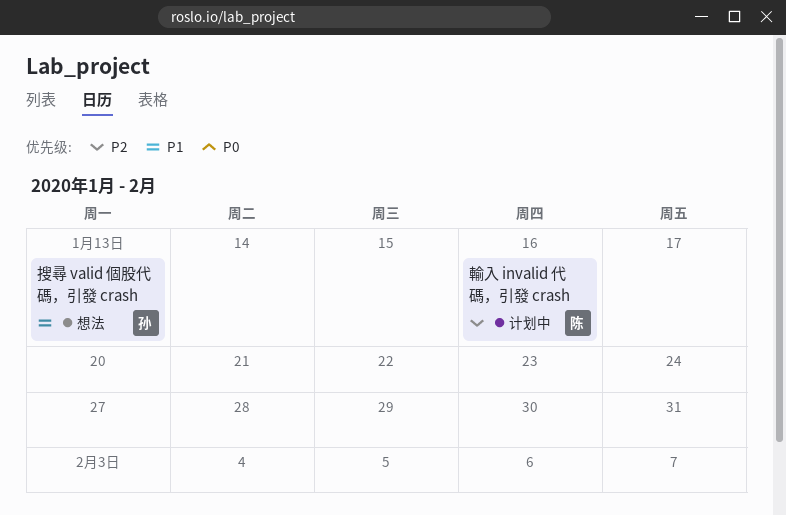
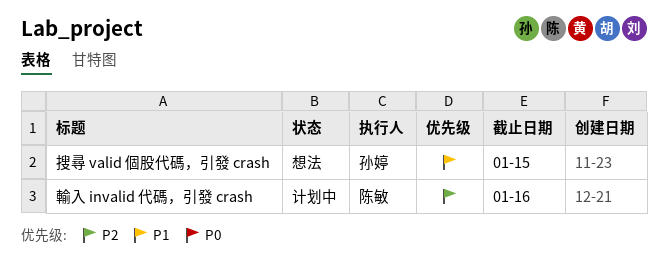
搜尋 valid 個股代碼，引發 crash, due: Jan 13 -> Jan 15

